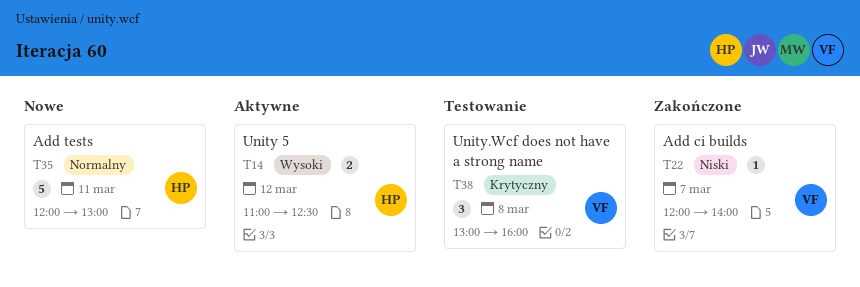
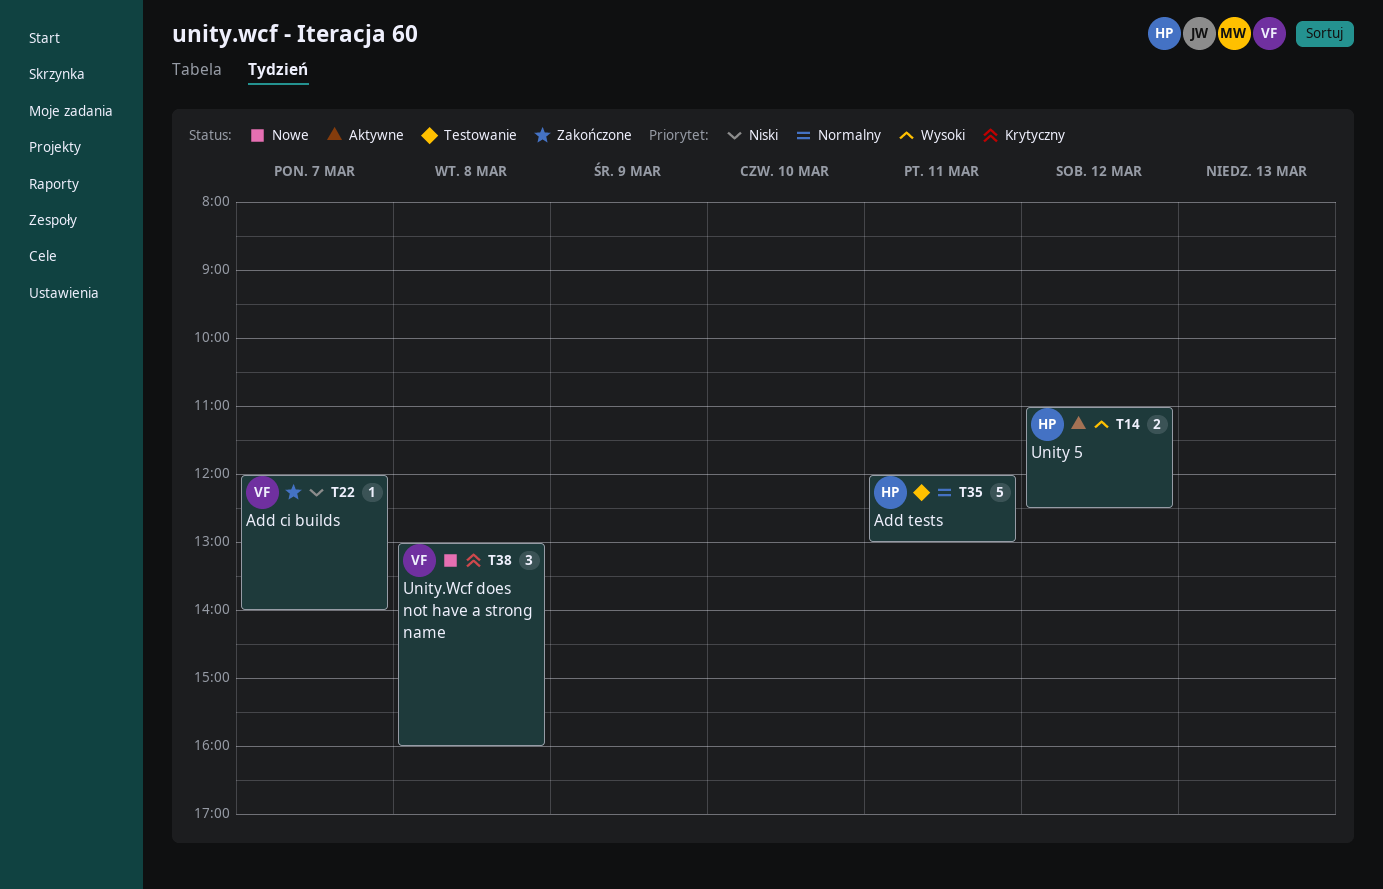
T35, status: Nowe -> Testowanie
T38, status: Testowanie -> Nowe

